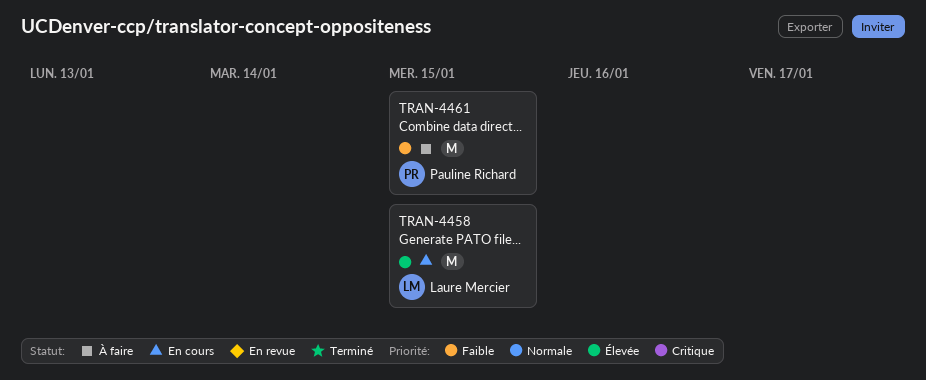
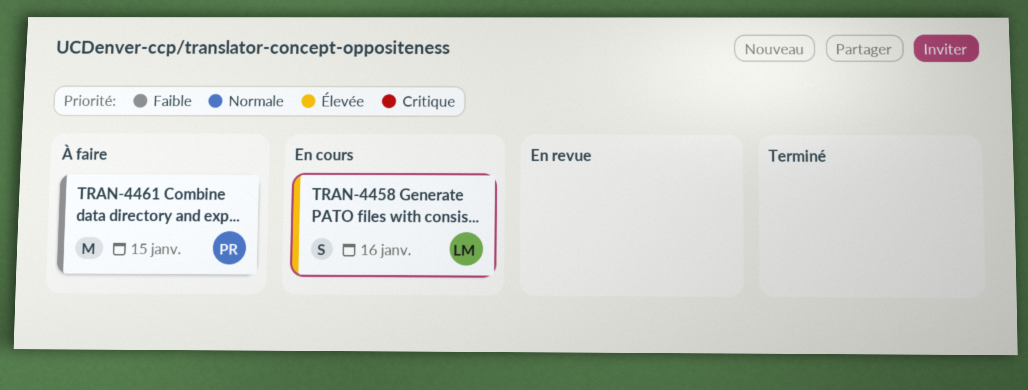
TRAN-4458, estimate: M -> S
TRAN-4458, due: Jan 15 -> Jan 16

